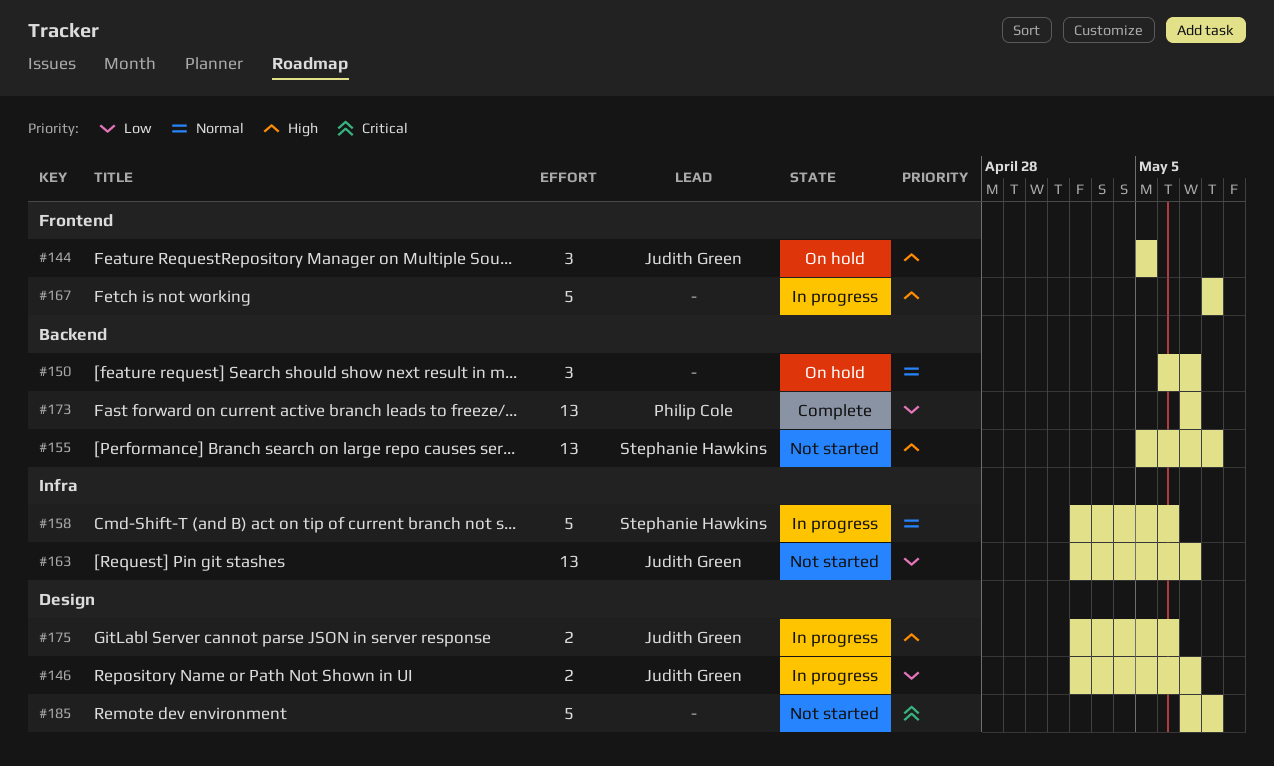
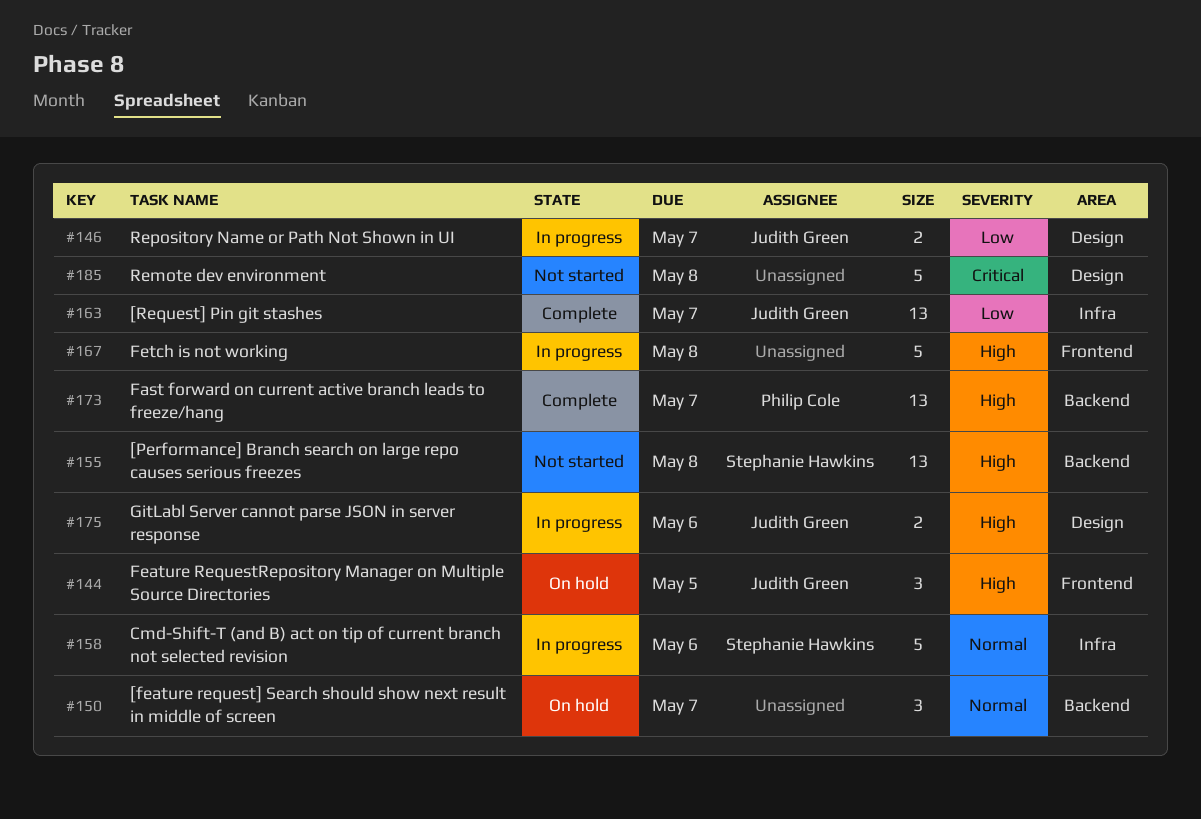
#163, status: Not started -> Complete
#173, priority: Low -> High

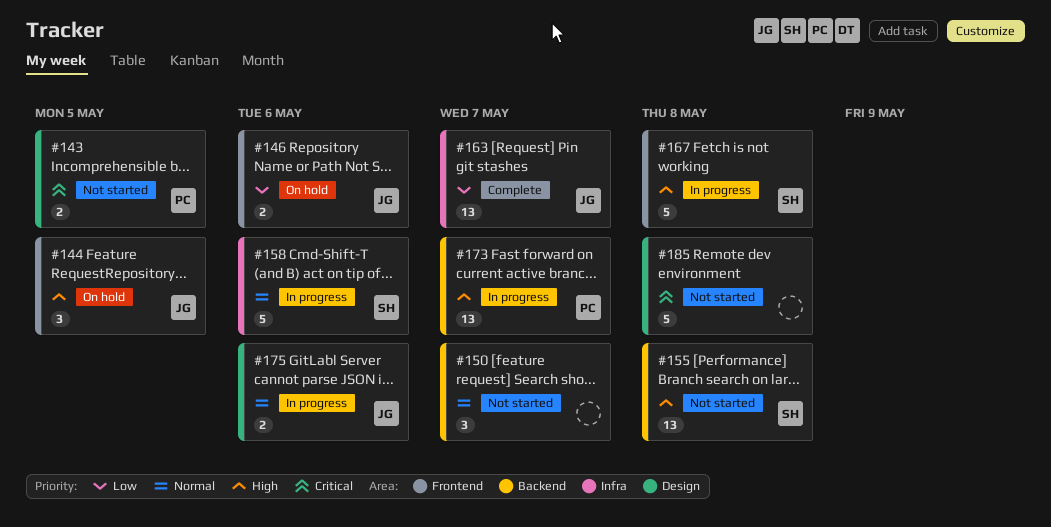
#143: none -> present
#146, status: In progress -> On hold
#146, label: Design -> Frontend
#146, due: May 7 -> May 6
#150, status: On hold -> Not started
#167, owner: none -> Stephanie Hawkins
#173, status: Complete -> In progress
#175, priority: High -> Normal

